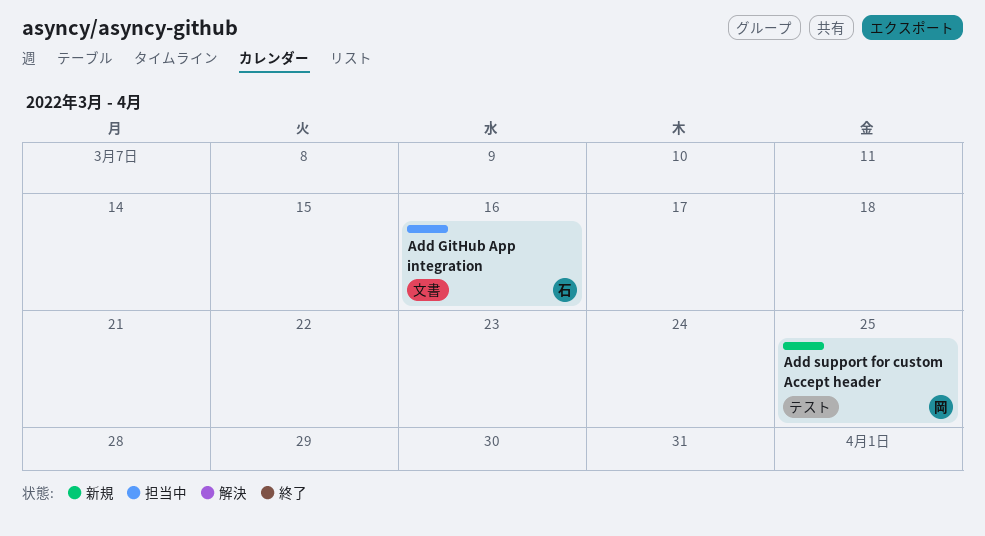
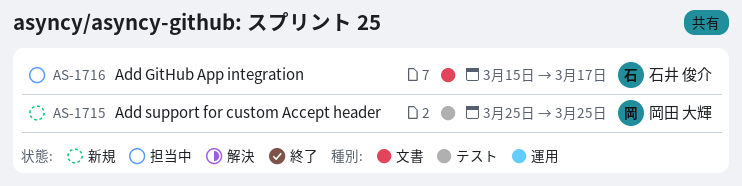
Add GitHub App integration, due: Mar 16 -> Mar 17

